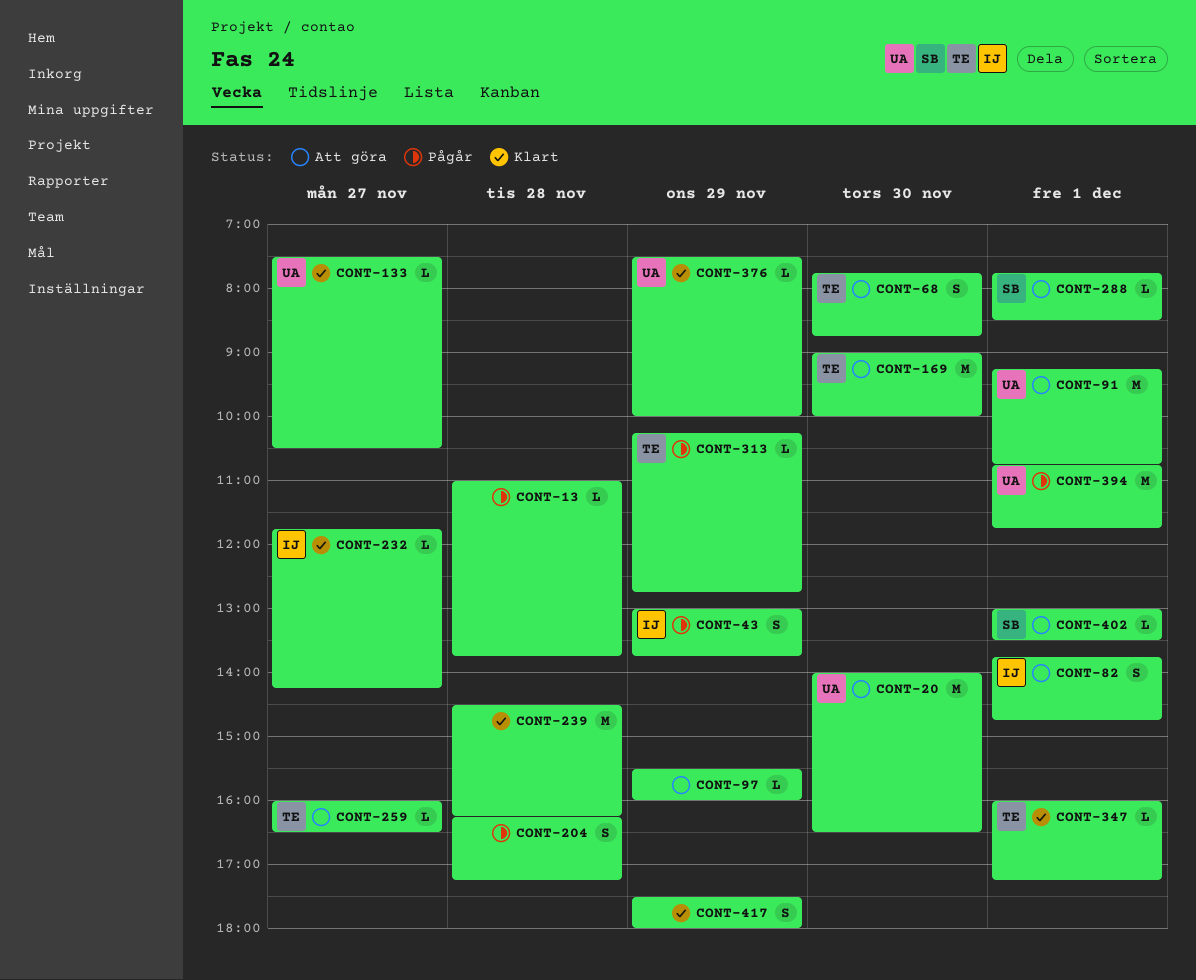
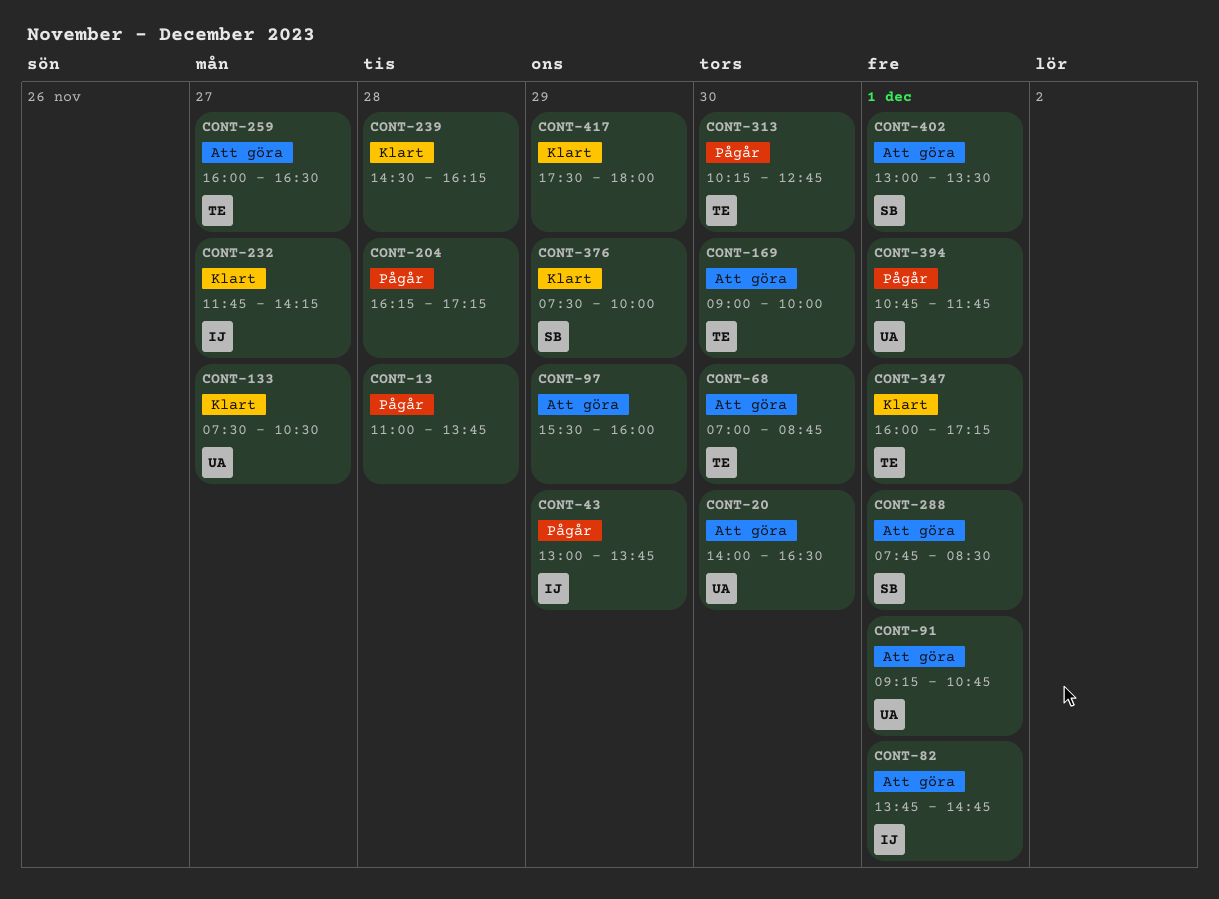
CONT-68, begins: 07:45 -> 07:00
CONT-313, day: Nov 29 -> Nov 30
CONT-376, owner: UA -> SB

